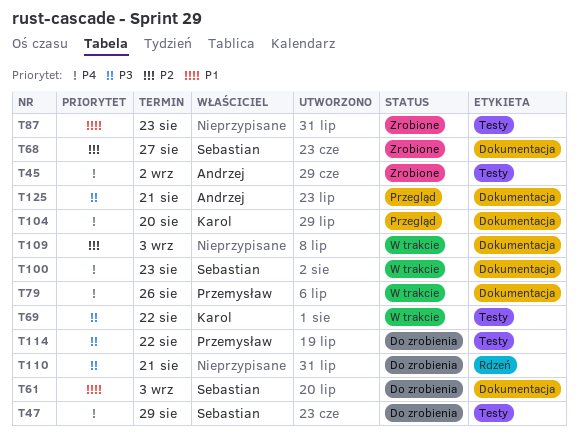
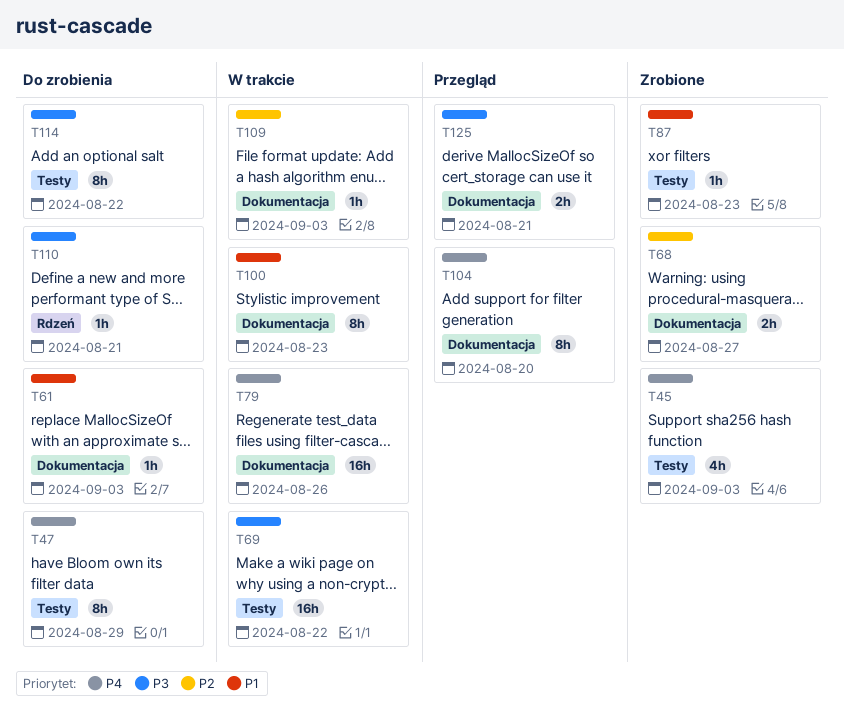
T45, due: Sep 2 -> Sep 3
T100, priority: P4 -> P1

